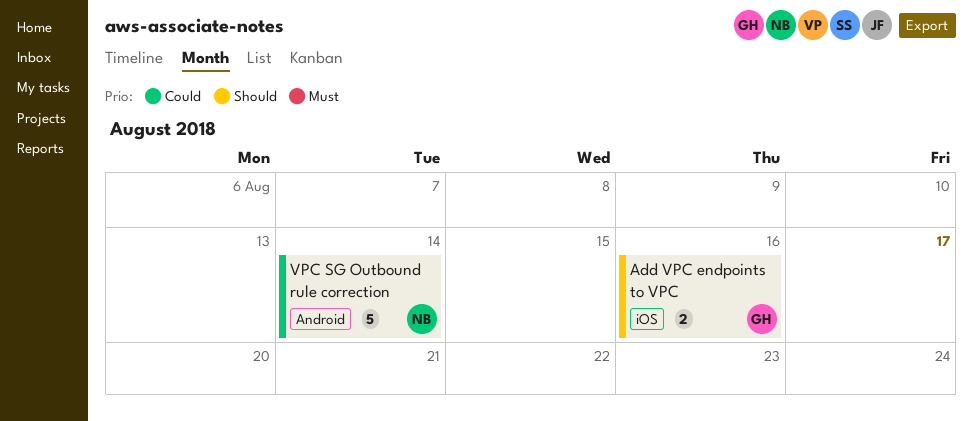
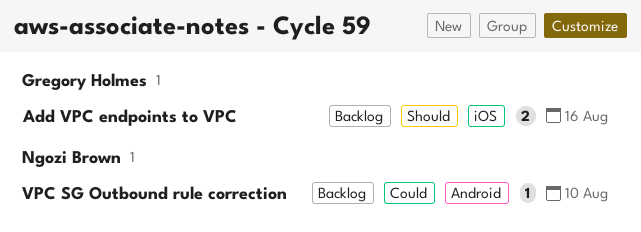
VPC SG Outbound rule correction, estimate: 5 -> 1
VPC SG Outbound rule correction, due: Aug 14 -> Aug 10

